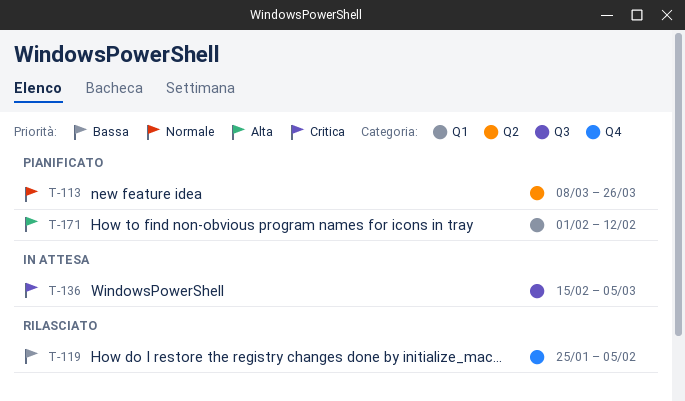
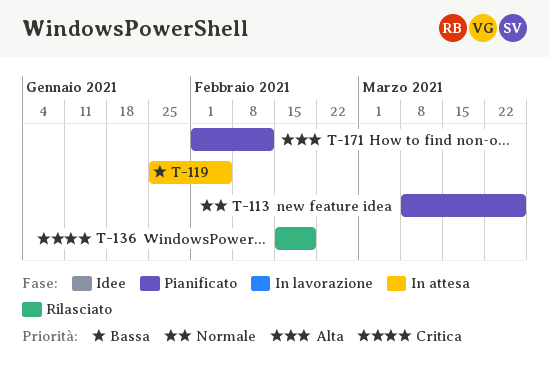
T-119, status: Rilasciato -> In attesa
T-136, status: In attesa -> Rilasciato
T-136, due: Mar 5 -> Feb 19

